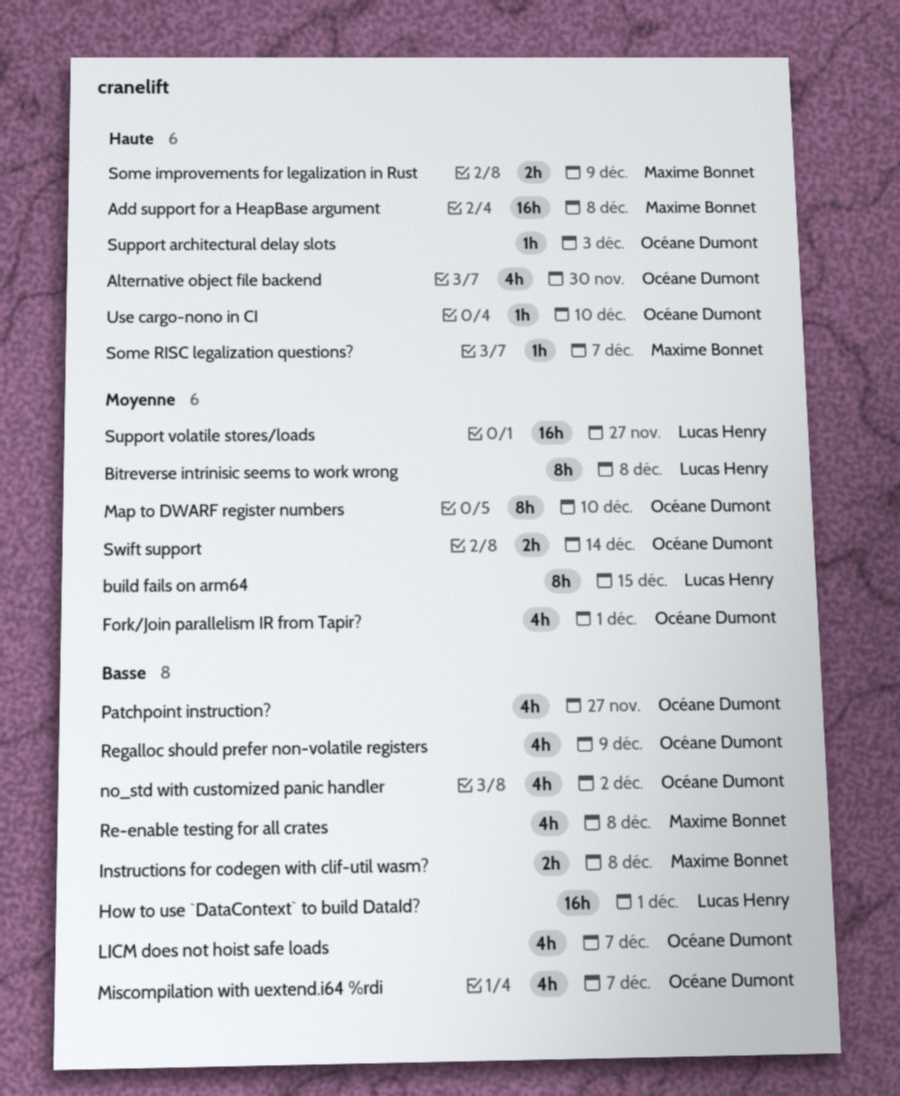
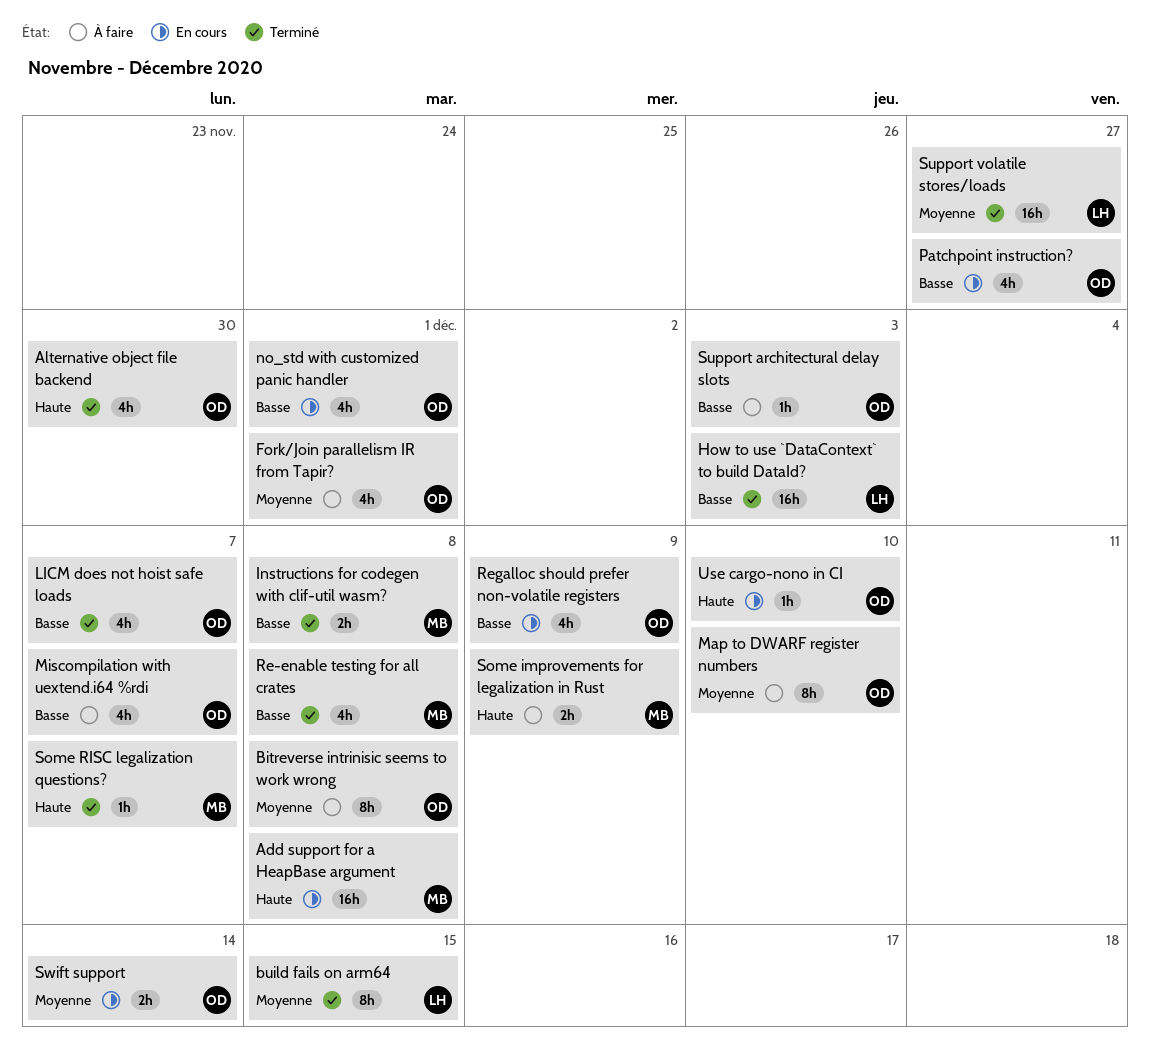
Bitreverse intrinisic seems to work wrong, owner: Lucas Henry -> Océane Dumont
How to use `DataContext` to build DataId?, due: Dec 1 -> Dec 3
no_std with customized panic handler, due: Dec 2 -> Dec 1
Support architectural delay slots, priority: Haute -> Basse

